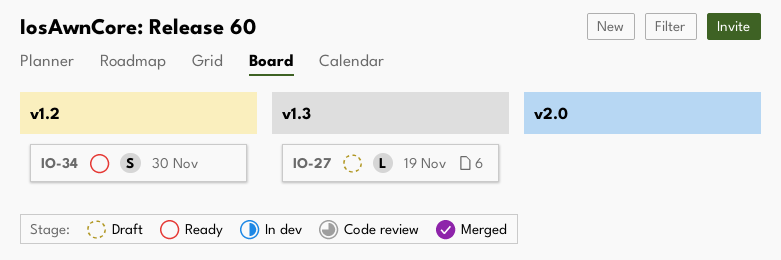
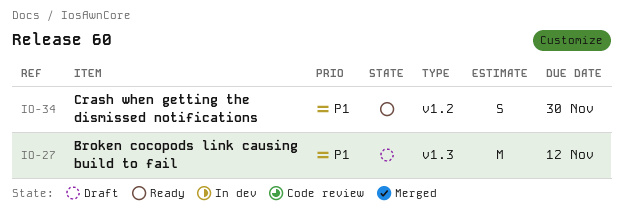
IO-27, estimate: L -> M
IO-27, due: Nov 19 -> Nov 12

